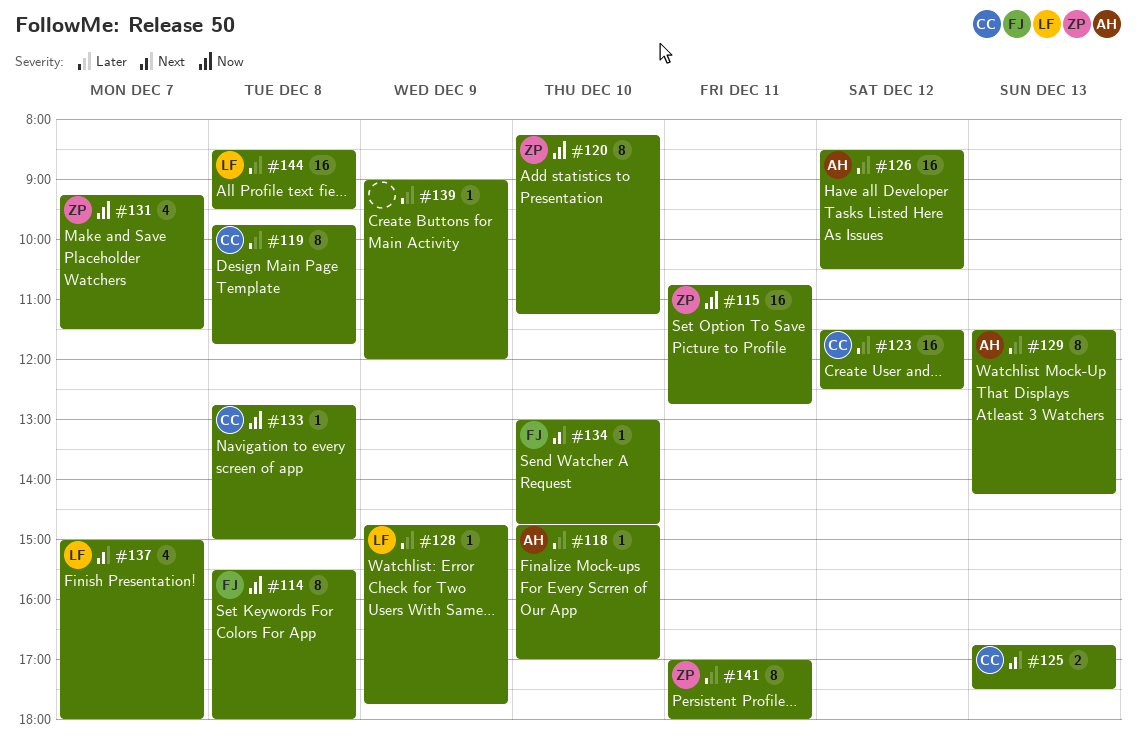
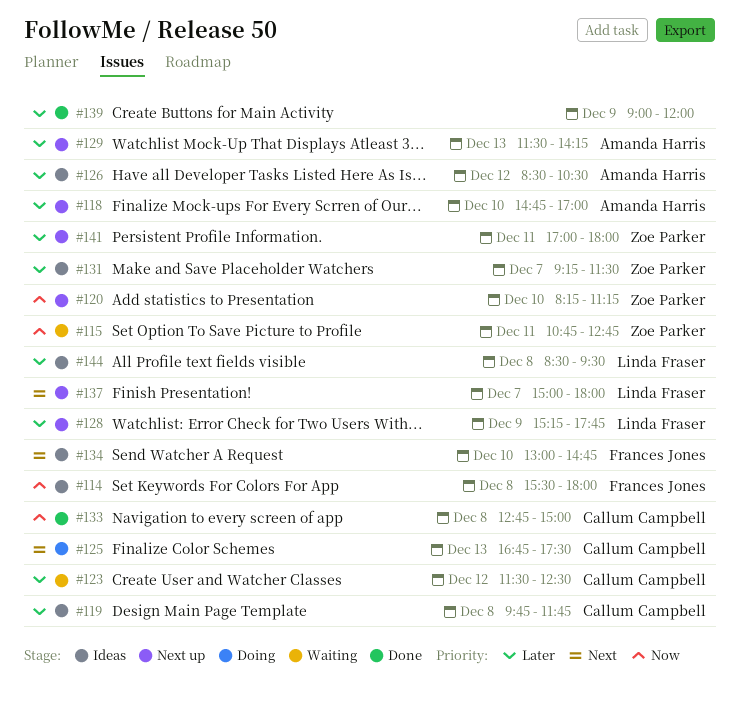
#128, begins: 14:45 -> 15:15
#131, priority: Now -> Later

